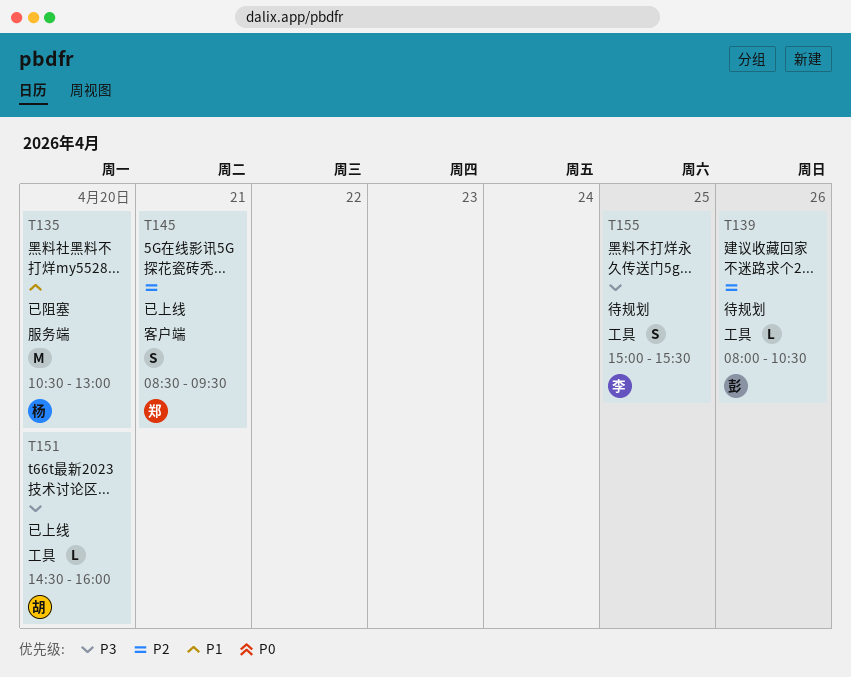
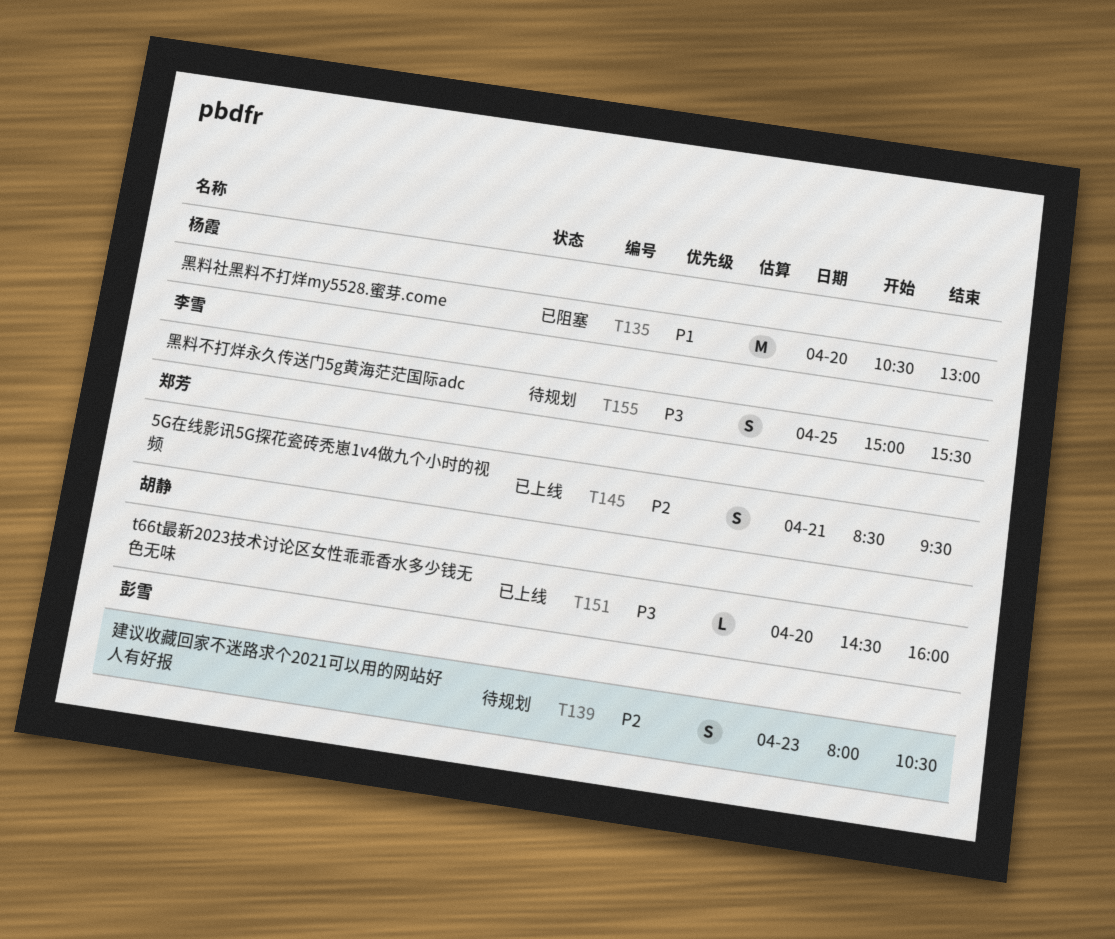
T139, estimate: L -> S
T139, day: Apr 26 -> Apr 23

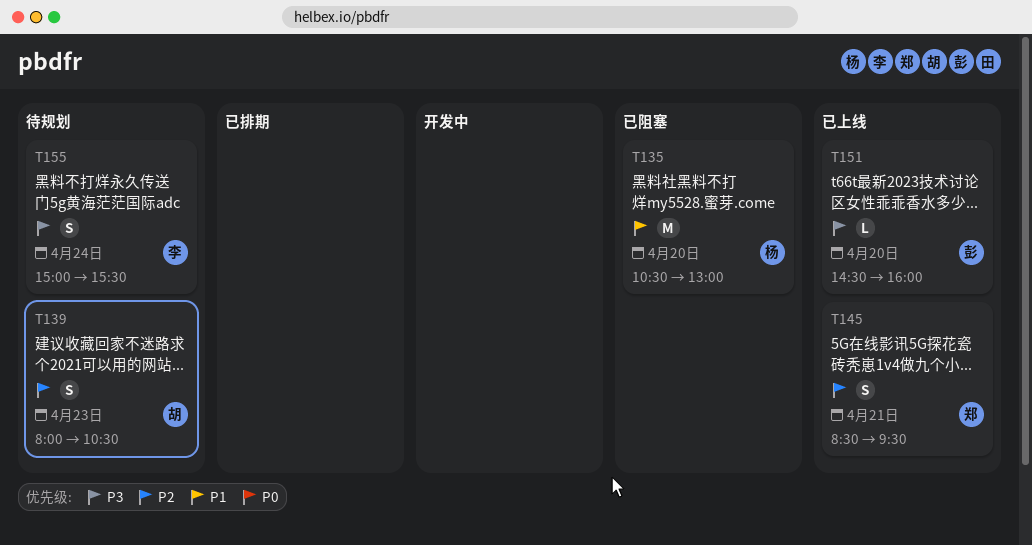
T139, owner: 彭雪 -> 胡静
T151, owner: 胡静 -> 彭雪
T155, day: Apr 25 -> Apr 24

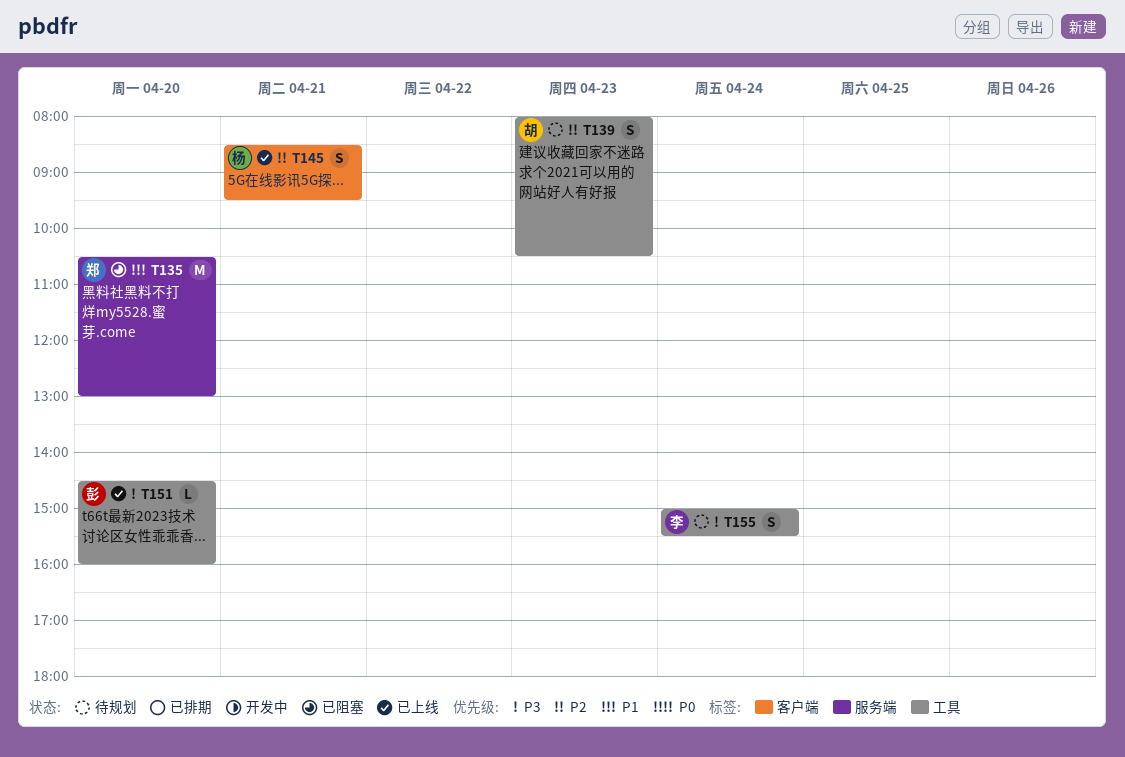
T135, owner: 杨 -> 郑
T145, owner: 郑 -> 杨

